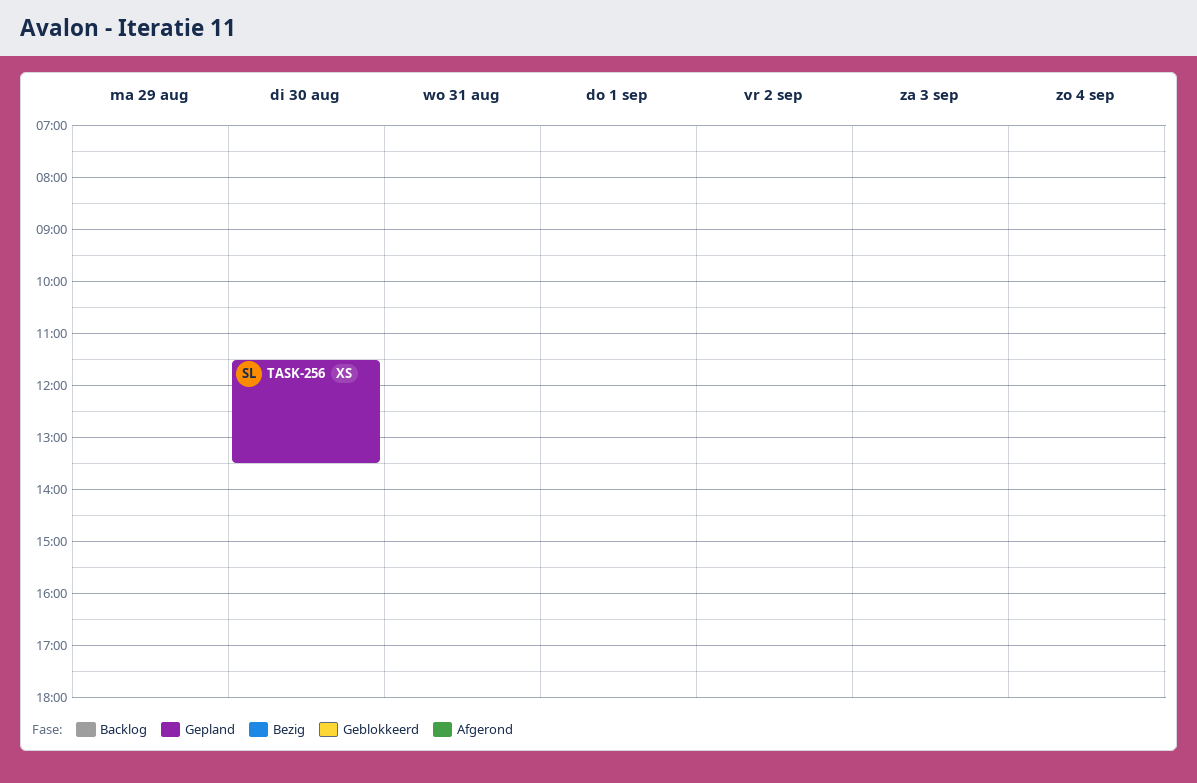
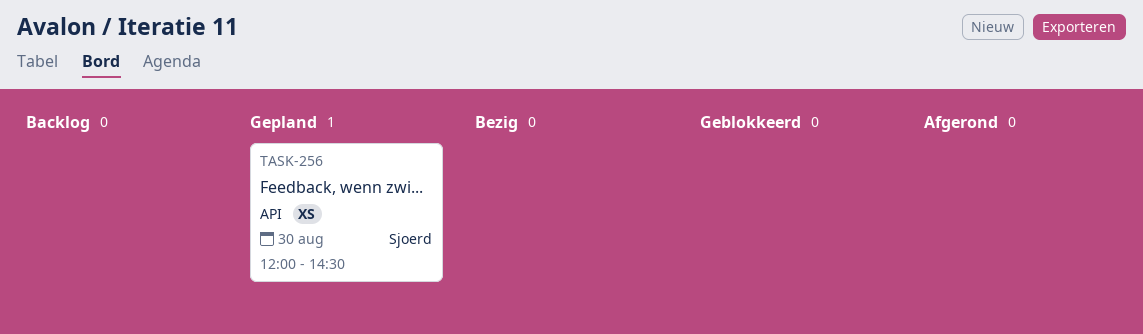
TASK-256, begins: 11:30 -> 12:00
TASK-256, ends: 13:30 -> 14:30

